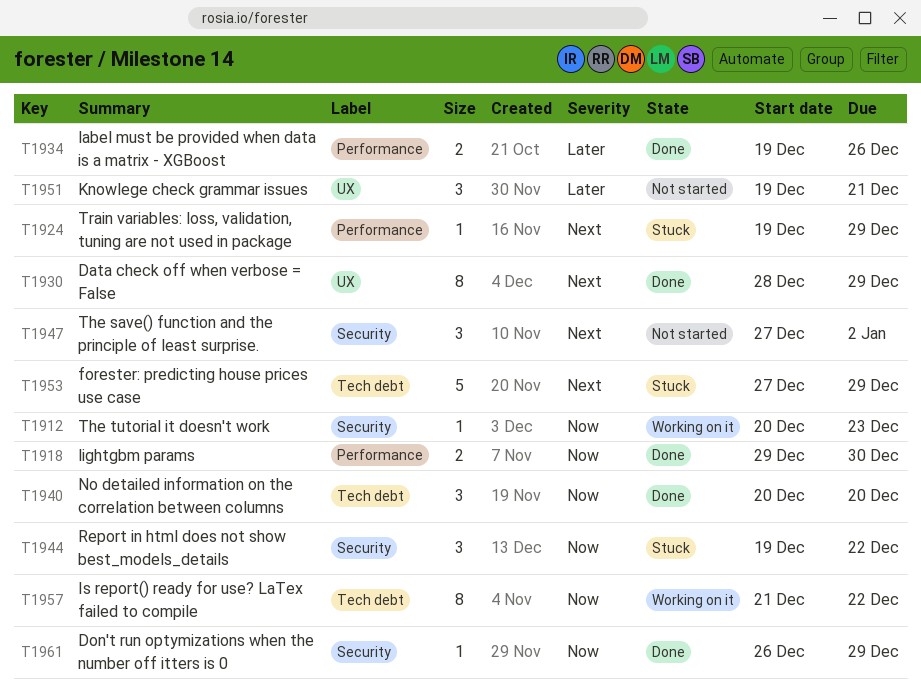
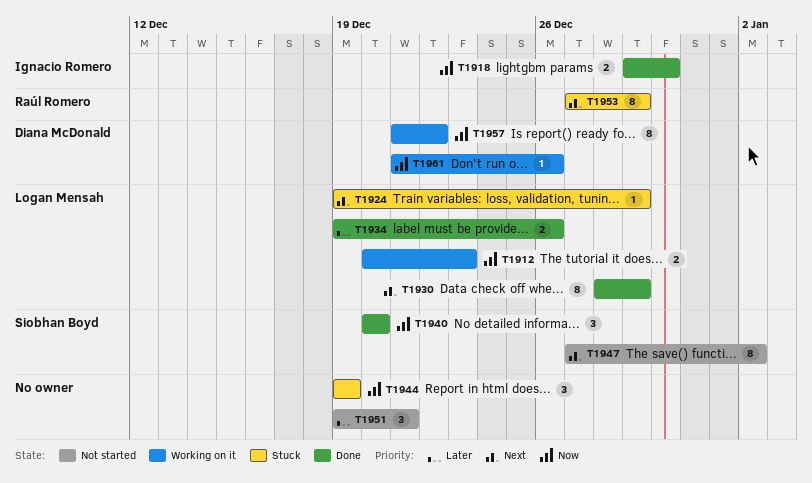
T1912, estimate: 1 -> 2
T1944, due: Dec 22 -> Dec 19
T1947, estimate: 3 -> 8
T1953, estimate: 5 -> 8
T1961, status: Done -> Working on it
T1961, start: Dec 26 -> Dec 21
T1961, due: Dec 29 -> Dec 26

